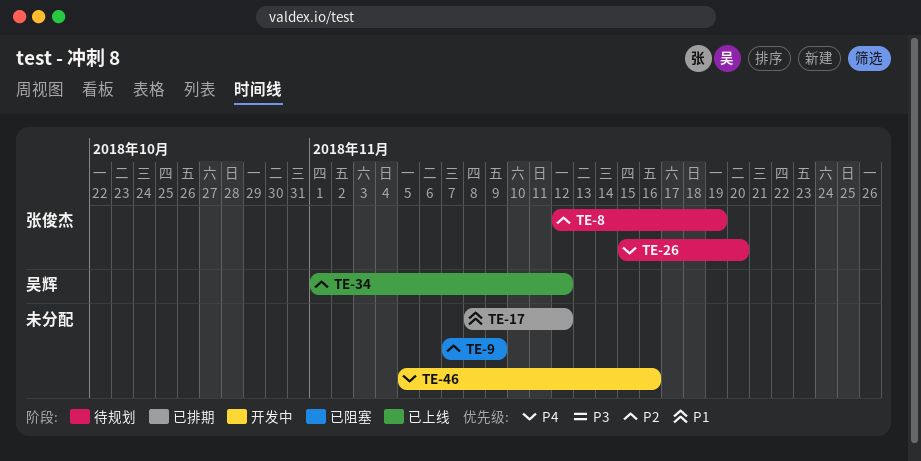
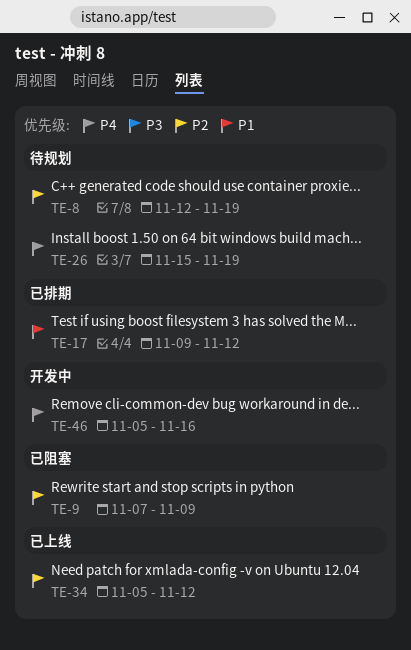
TE-17, start: Nov 8 -> Nov 9
TE-26, due: Nov 20 -> Nov 19
TE-34, start: Nov 1 -> Nov 5

